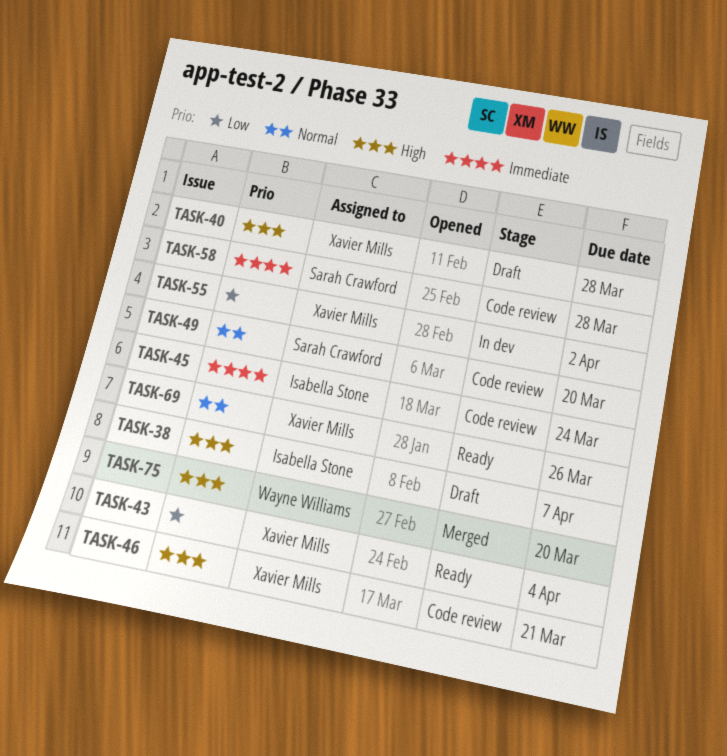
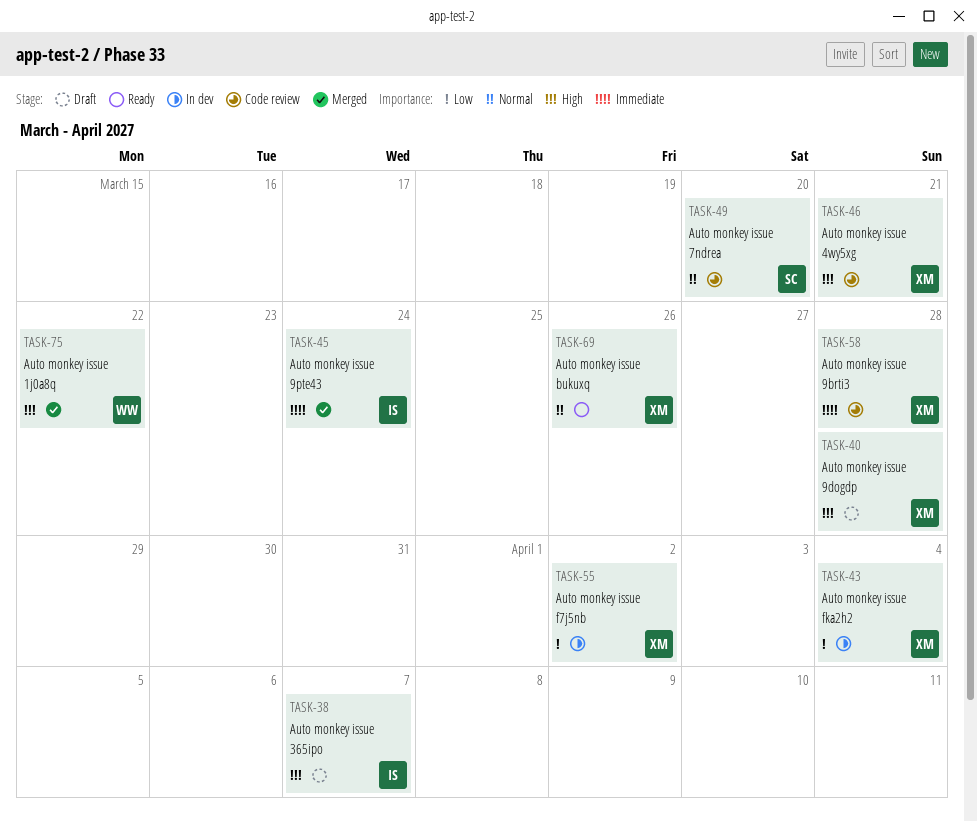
TASK-43, status: Ready -> In dev
TASK-45, status: Code review -> Merged
TASK-58, owner: Sarah Crawford -> Xavier Mills
TASK-75, due: Mar 20 -> Mar 22

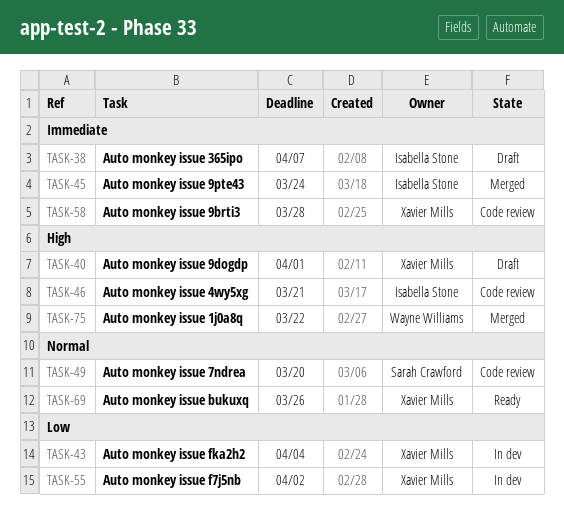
TASK-38, priority: High -> Immediate
TASK-40, due: Mar 28 -> Apr 1
TASK-46, owner: Xavier Mills -> Isabella Stone

